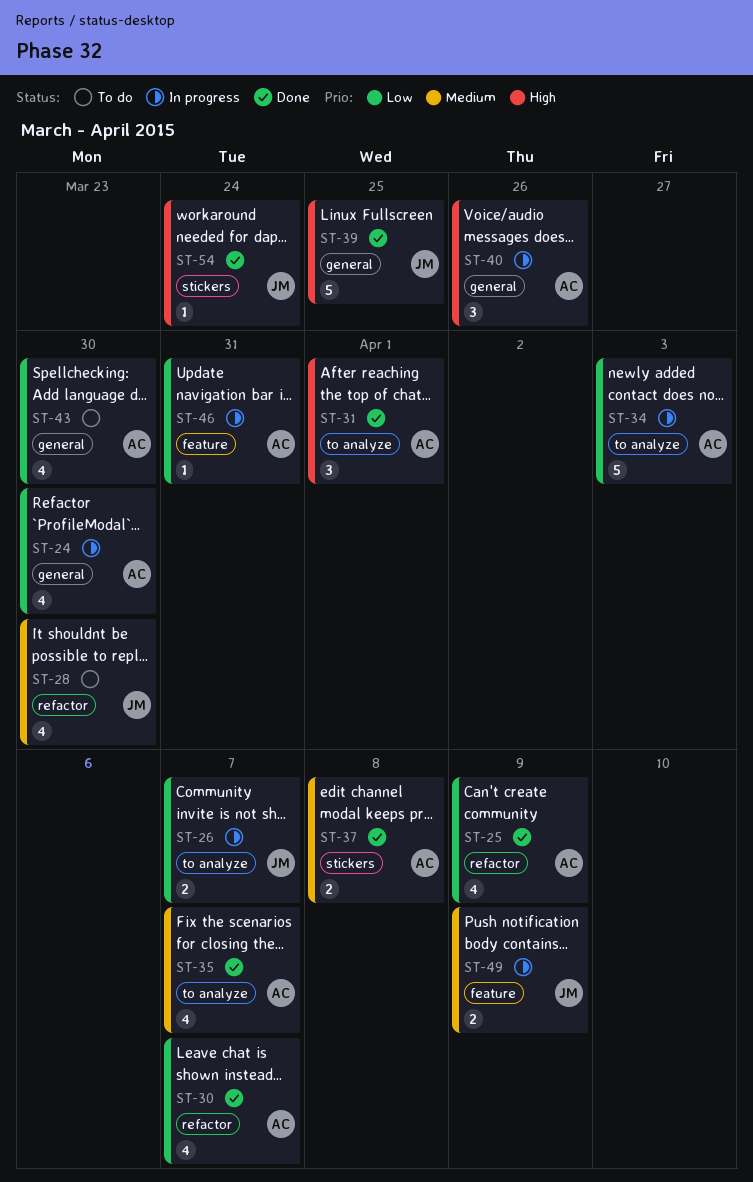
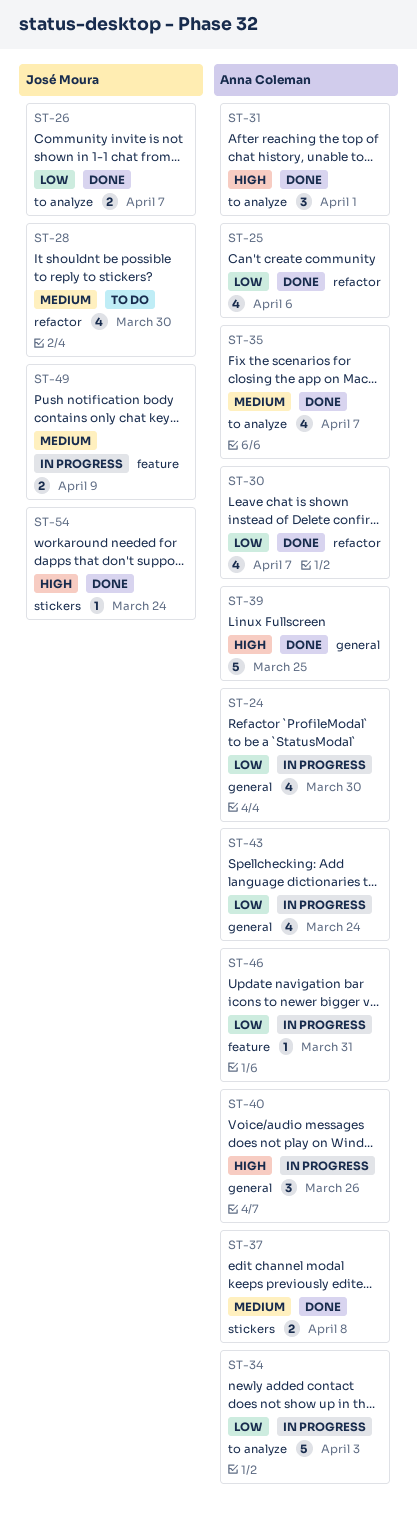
ST-25, due: Apr 9 -> Apr 6
ST-26, status: In progress -> Done
ST-39, owner: José Moura -> Anna Coleman
ST-43, status: To do -> In progress
ST-43, due: Mar 30 -> Mar 24

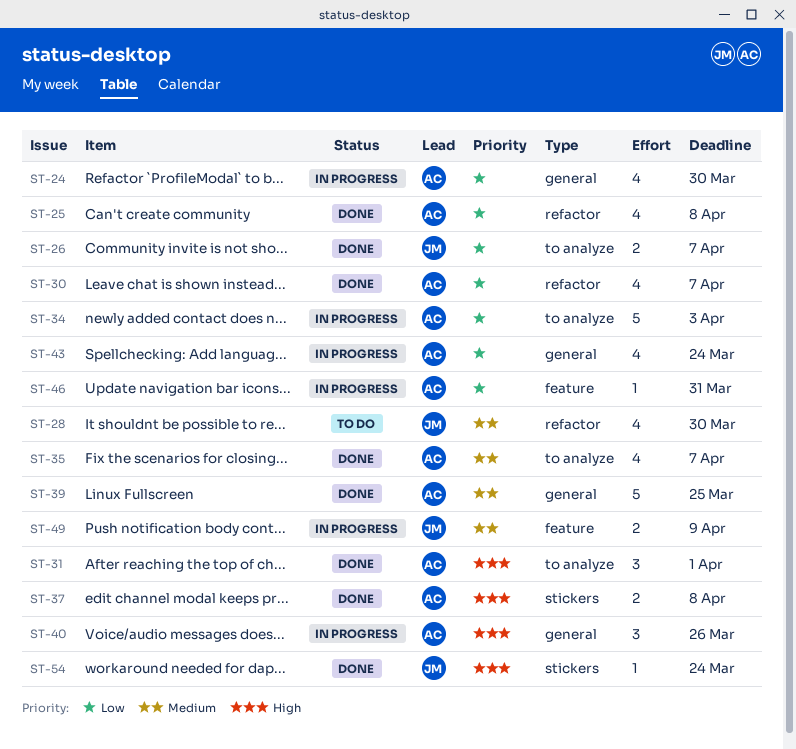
ST-25, due: Apr 6 -> Apr 8
ST-37, priority: Medium -> High
ST-39, priority: High -> Medium

